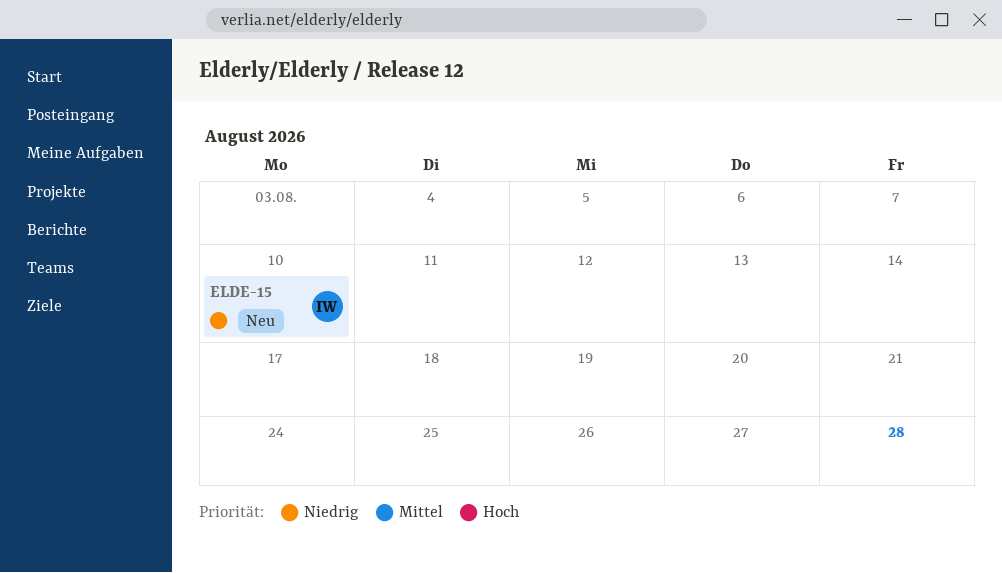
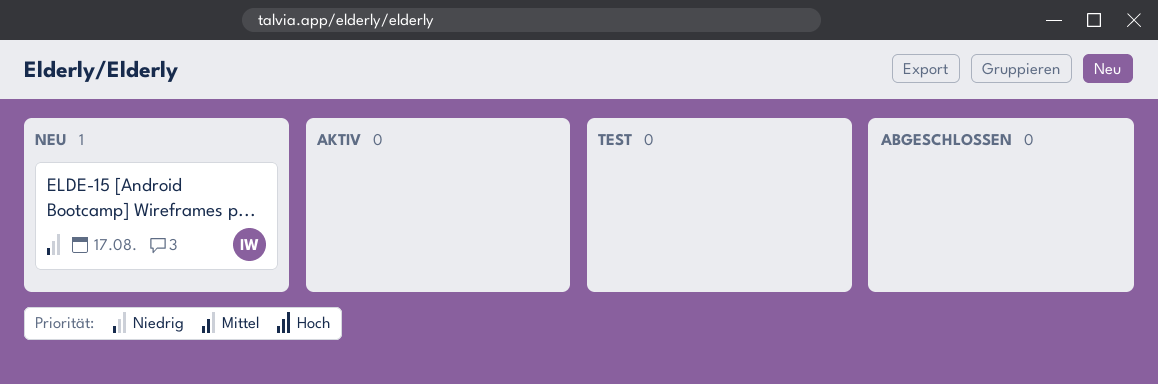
ELDE-15, due: Aug 10 -> Aug 17

